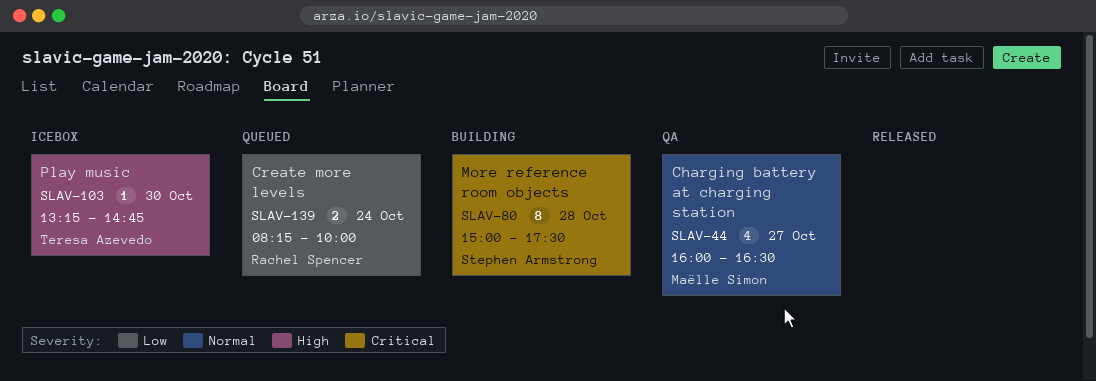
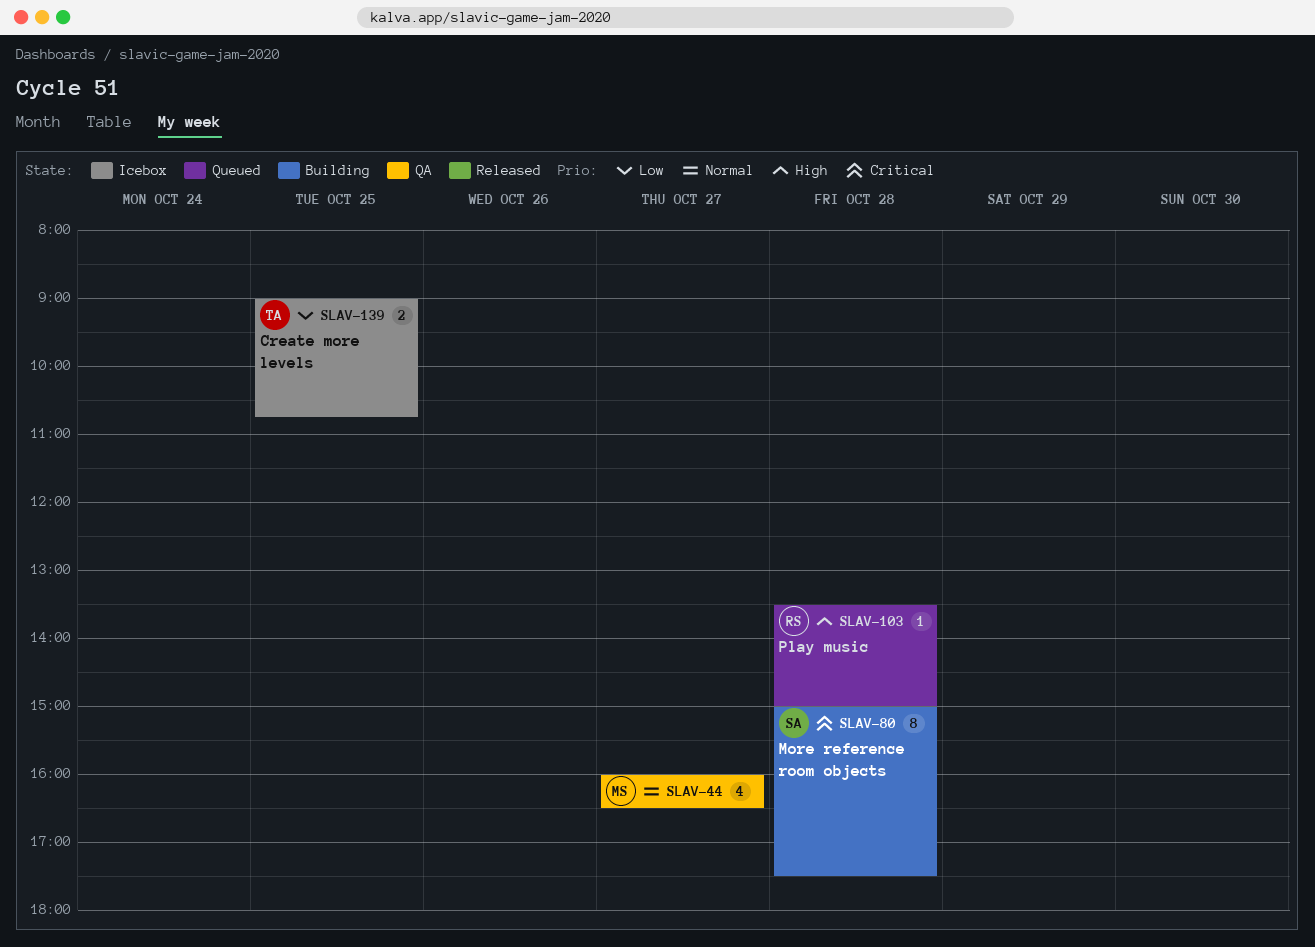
SLAV-103, status: Icebox -> Queued
SLAV-103, owner: Teresa Azevedo -> Rachel Spencer
SLAV-103, day: Oct 30 -> Oct 28
SLAV-103, begins: 13:15 -> 13:30
SLAV-103, ends: 14:45 -> 15:00
SLAV-139, status: Queued -> Icebox
SLAV-139, owner: Rachel Spencer -> Teresa Azevedo
SLAV-139, day: Oct 24 -> Oct 25
SLAV-139, begins: 08:15 -> 09:00
SLAV-139, ends: 10:00 -> 10:45

